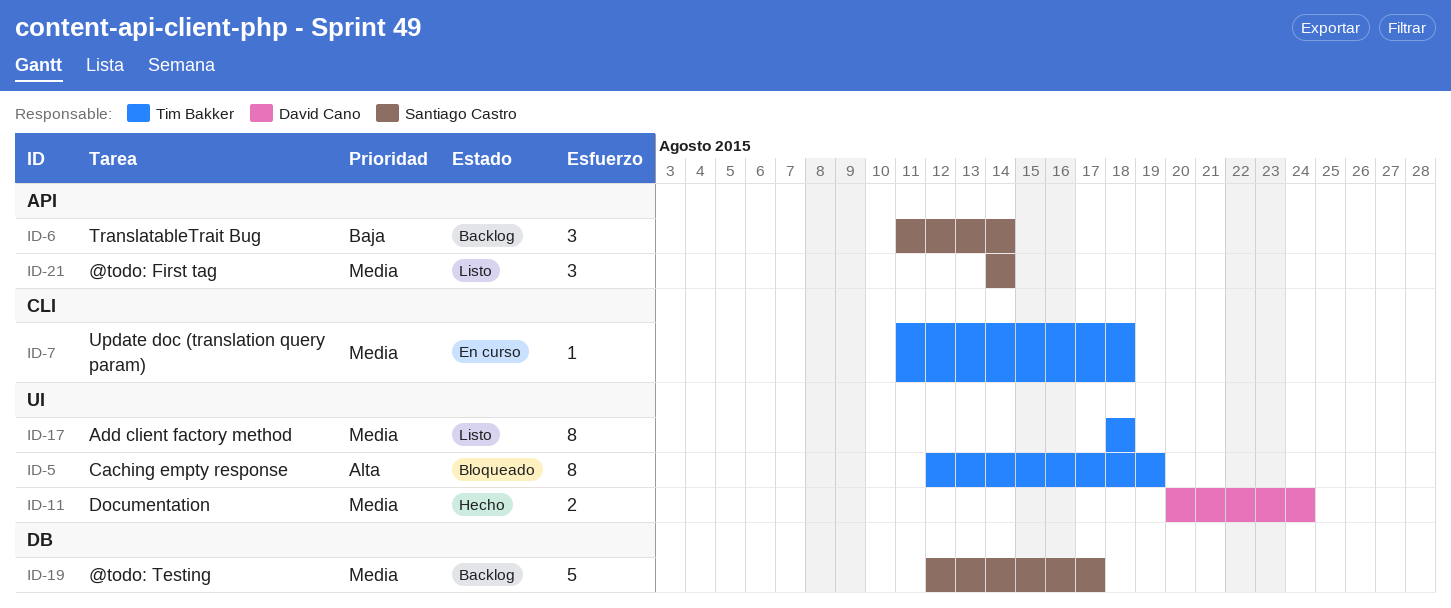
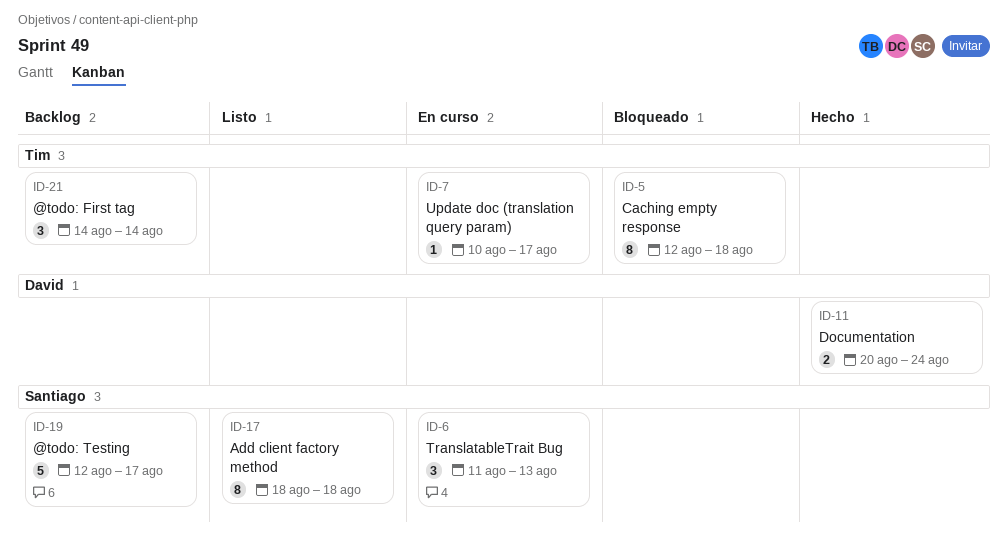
ID-5, due: Aug 19 -> Aug 18
ID-6, status: Backlog -> En curso
ID-6, due: Aug 14 -> Aug 13
ID-7, start: Aug 11 -> Aug 10
ID-7, due: Aug 18 -> Aug 17
ID-17, owner: Tim Bakker -> Santiago Castro
ID-21, status: Listo -> Backlog
ID-21, owner: Santiago Castro -> Tim Bakker

